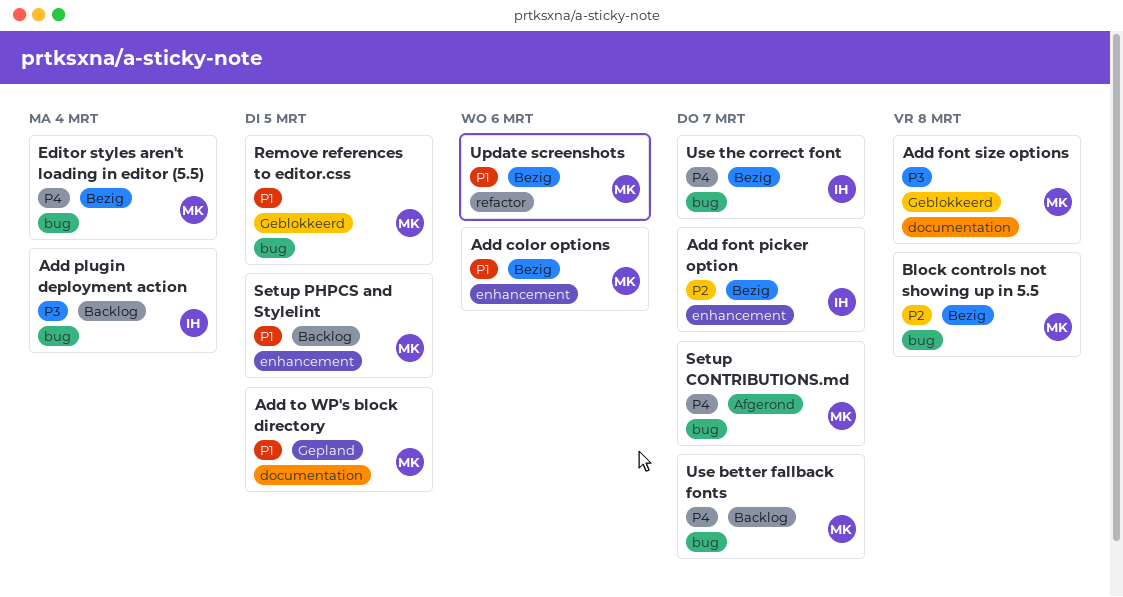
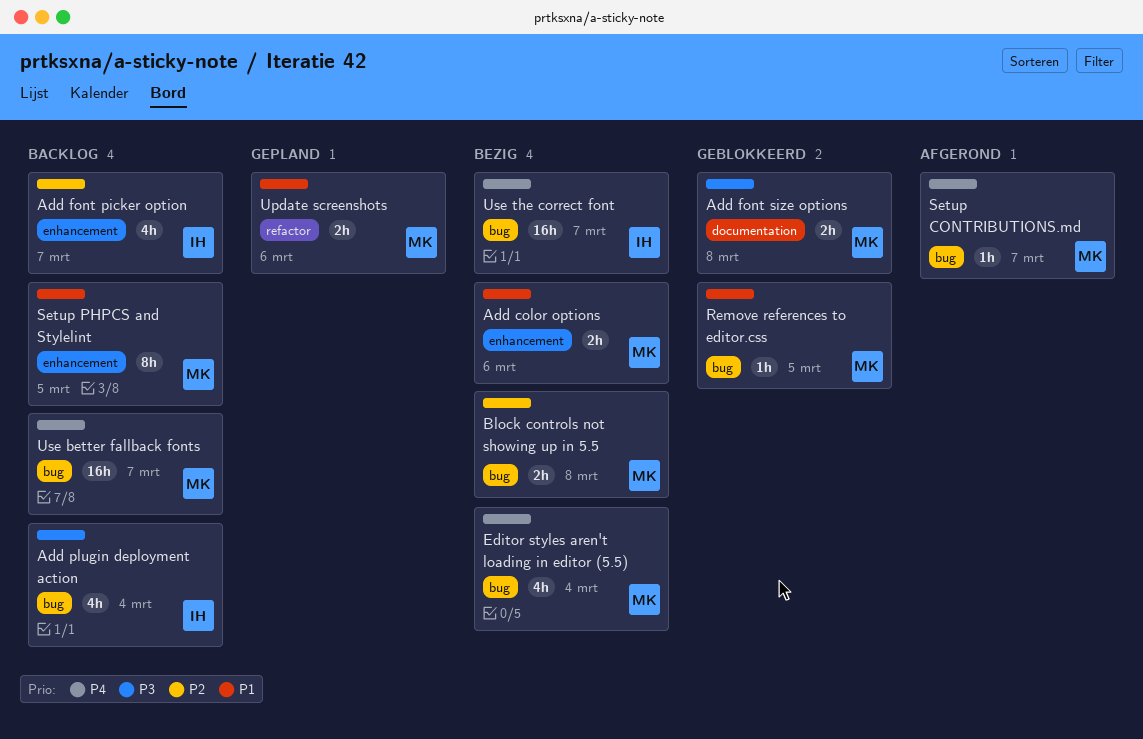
Add font picker option, status: Bezig -> Backlog
Add to WP's block directory: present -> none
Update screenshots, status: Bezig -> Gepland

